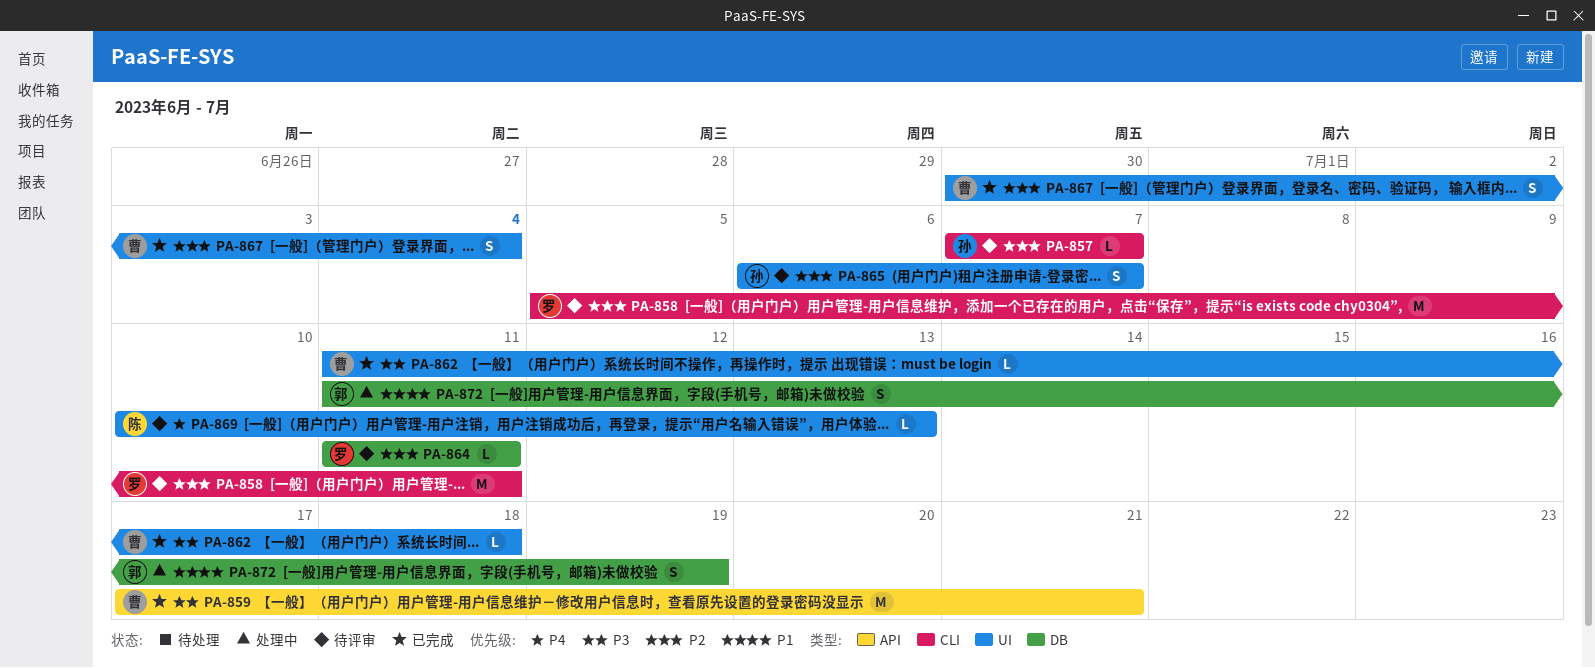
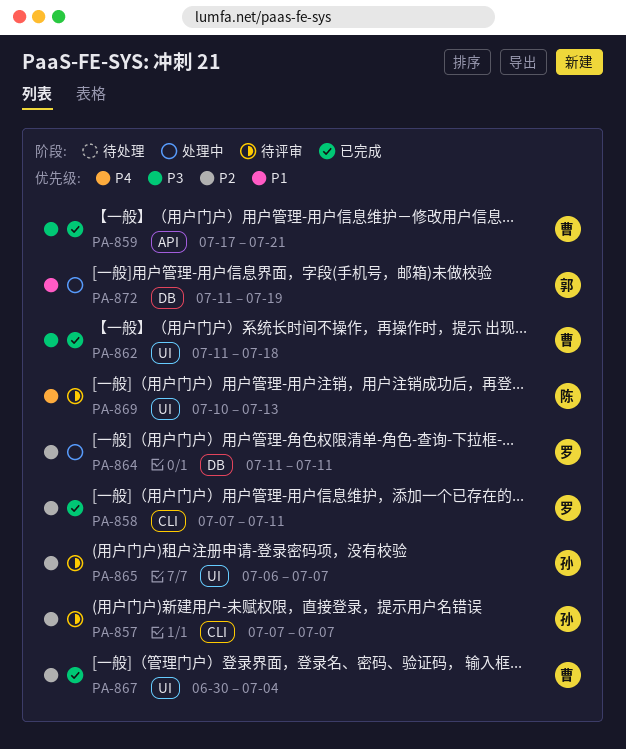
PA-858, status: 待评审 -> 已完成
PA-858, start: Jul 5 -> Jul 7
PA-864, status: 待评审 -> 处理中

